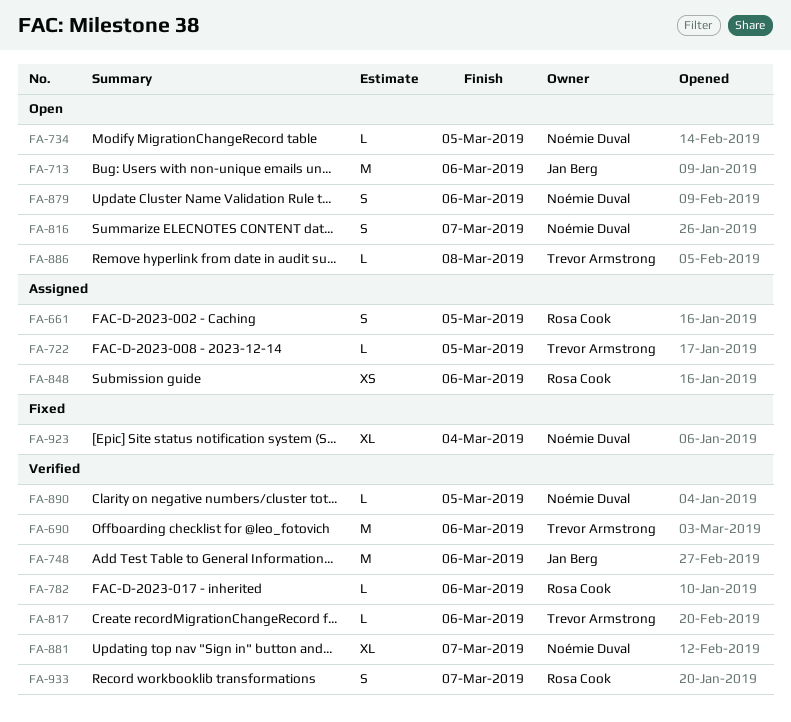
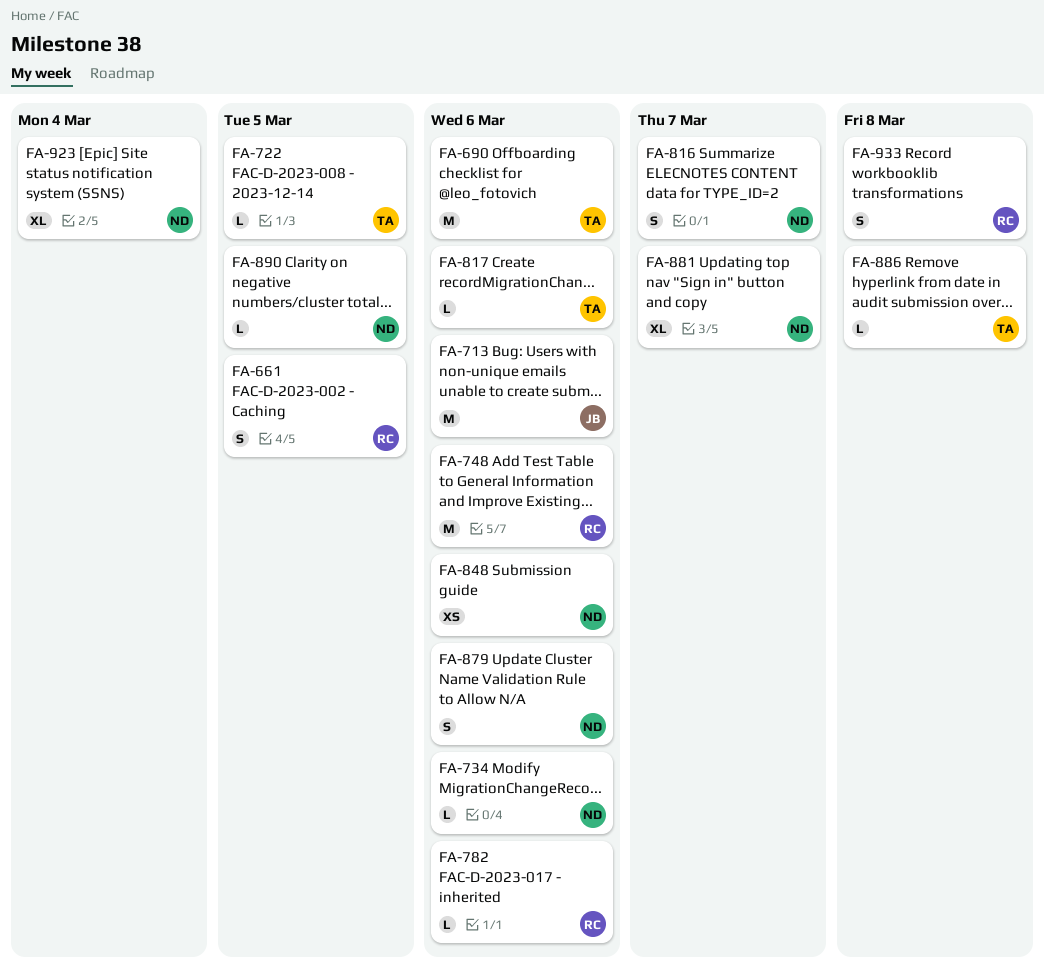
FA-734, due: Mar 5 -> Mar 6
FA-748, owner: Jan Berg -> Rosa Cook
FA-848, owner: Rosa Cook -> Noémie Duval
FA-933, due: Mar 7 -> Mar 8

